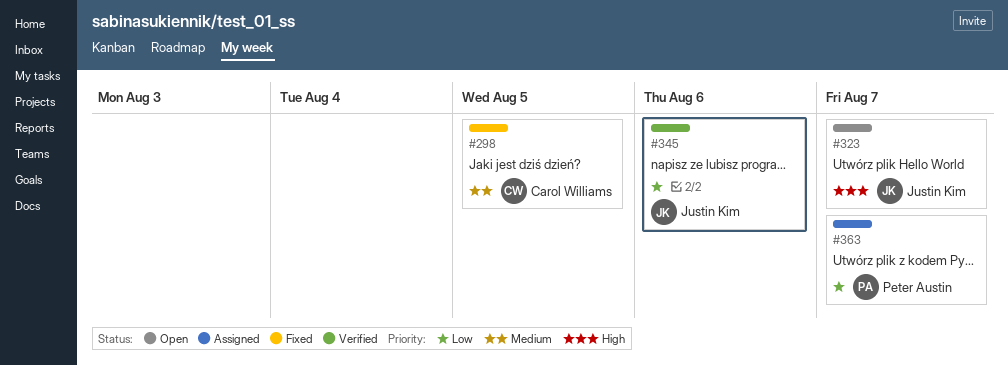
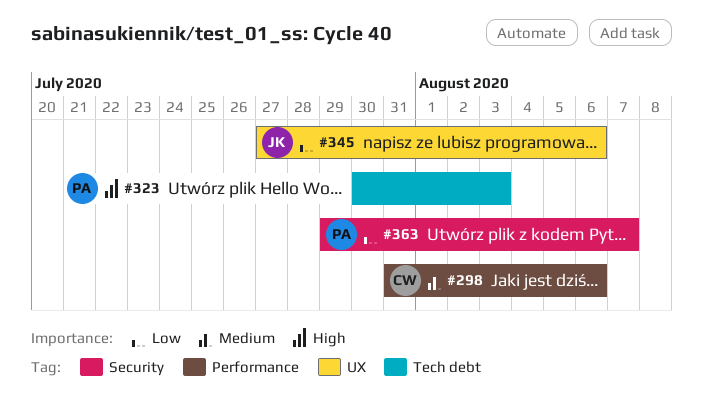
#298, due: Aug 5 -> Aug 6
#323, owner: Justin Kim -> Peter Austin
#323, due: Aug 7 -> Aug 3

